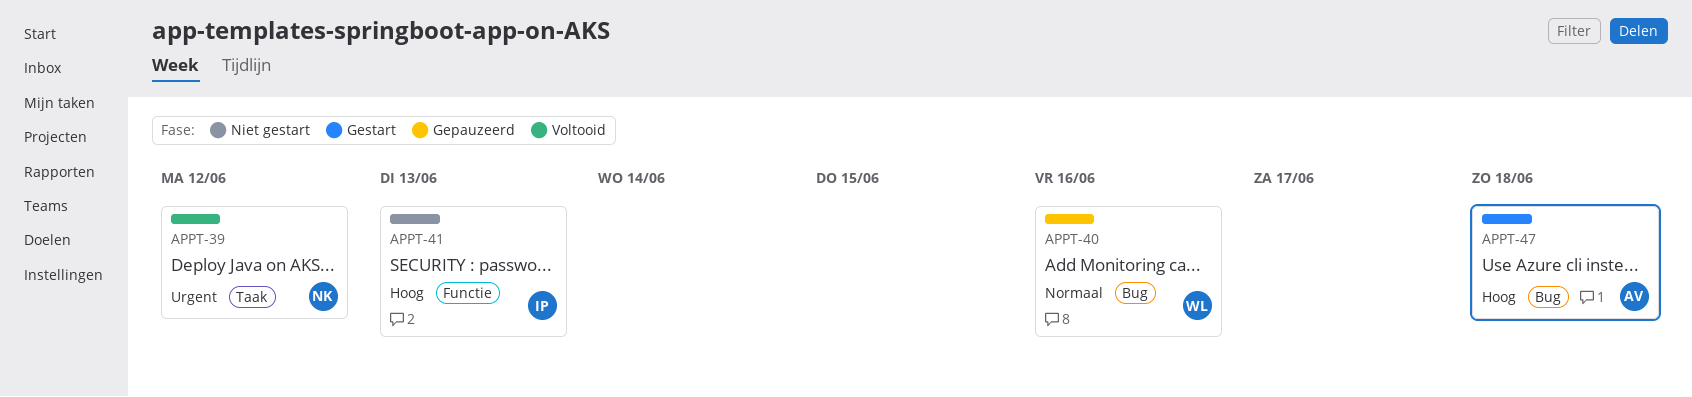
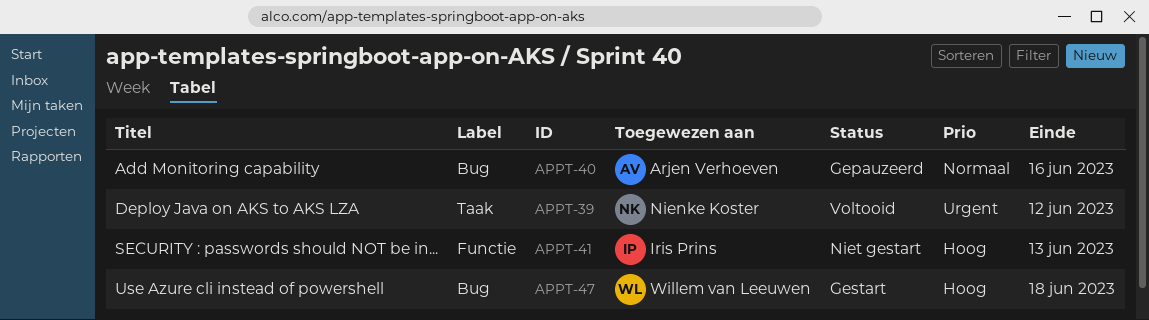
APPT-40, owner: Willem van Leeuwen -> Arjen Verhoeven
APPT-47, owner: Arjen Verhoeven -> Willem van Leeuwen

